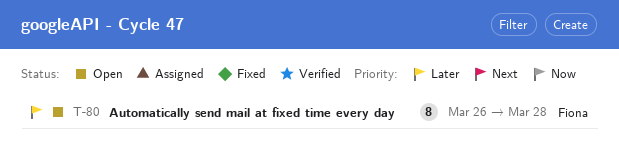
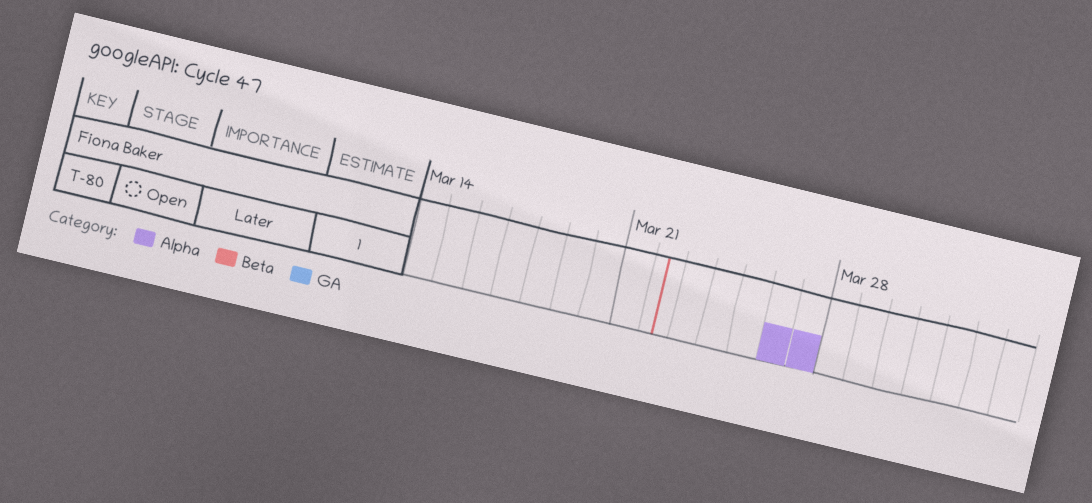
T-80, estimate: 8 -> 1
T-80, due: Mar 28 -> Mar 27

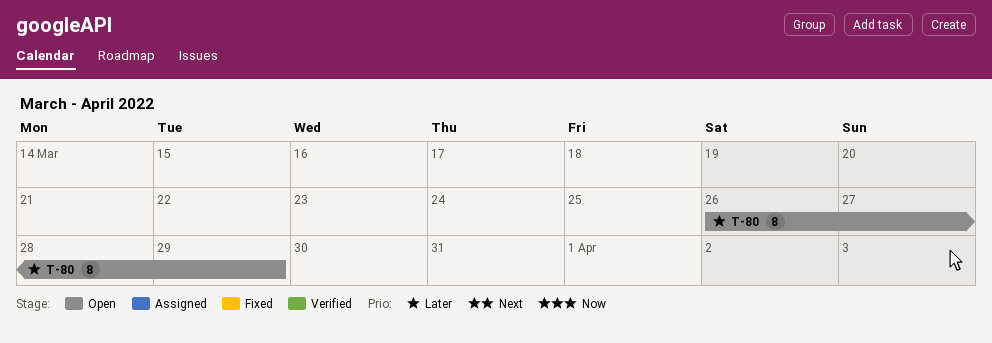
T-80, estimate: 1 -> 8
T-80, due: Mar 27 -> Mar 29

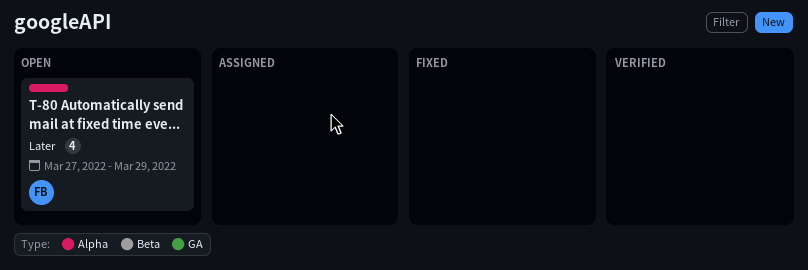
T-80, estimate: 8 -> 4
T-80, start: Mar 26 -> Mar 27

